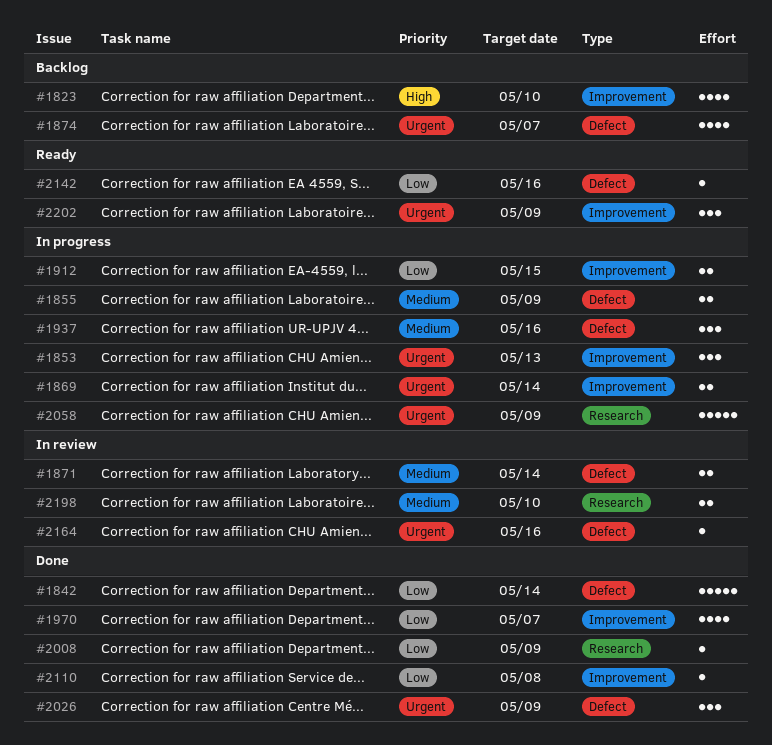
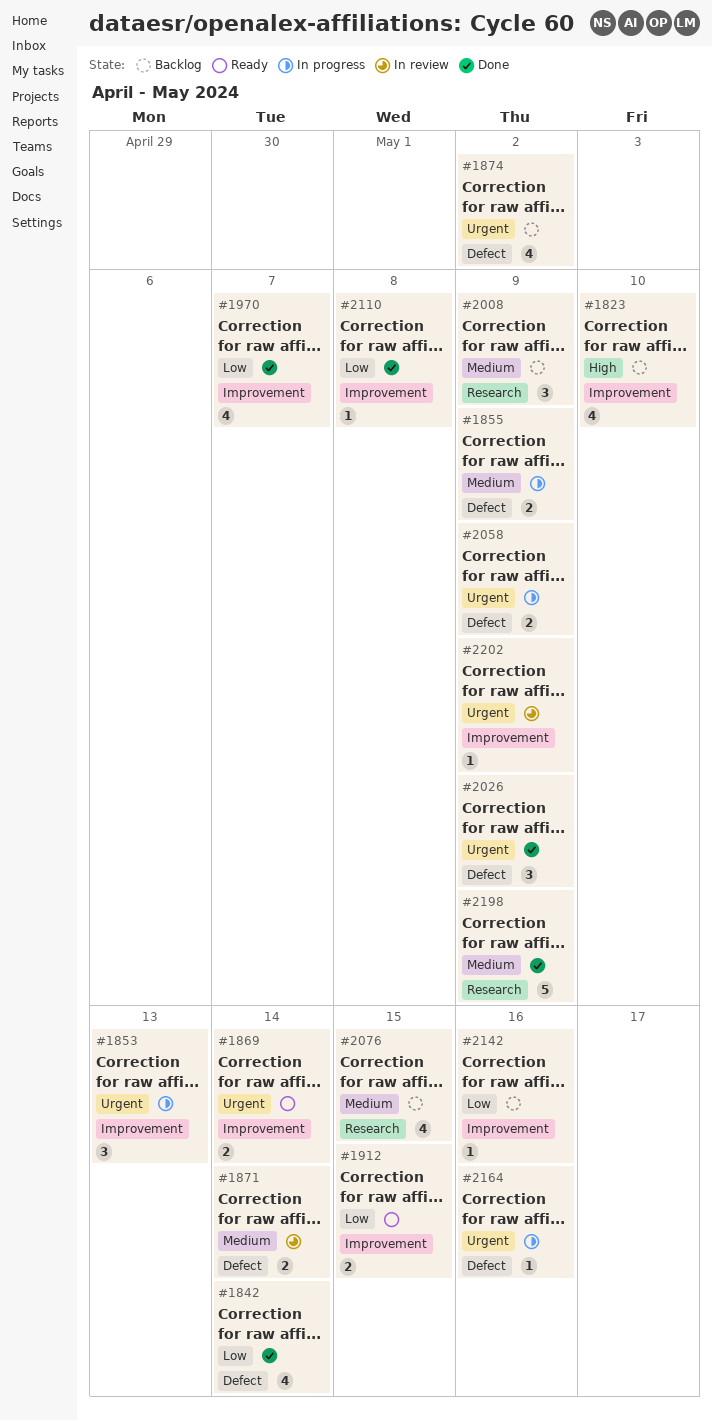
#1842, estimate: 5 -> 4
#1869, status: In progress -> Ready
#1874, due: May 7 -> May 2
#1912, status: In progress -> Ready
#1937: present -> none
#2008, status: Done -> Backlog
#2008, priority: Low -> Medium
#2008, estimate: 1 -> 3
#2058, label: Research -> Defect
#2058, estimate: 5 -> 2
#2076: none -> present
#2142, status: Ready -> Backlog
#2142, label: Defect -> Improvement
#2164, status: In review -> In progress
#2198, status: In review -> Done
#2198, estimate: 2 -> 5
#2198, due: May 10 -> May 9
#2202, status: Ready -> In review
#2202, estimate: 3 -> 1

